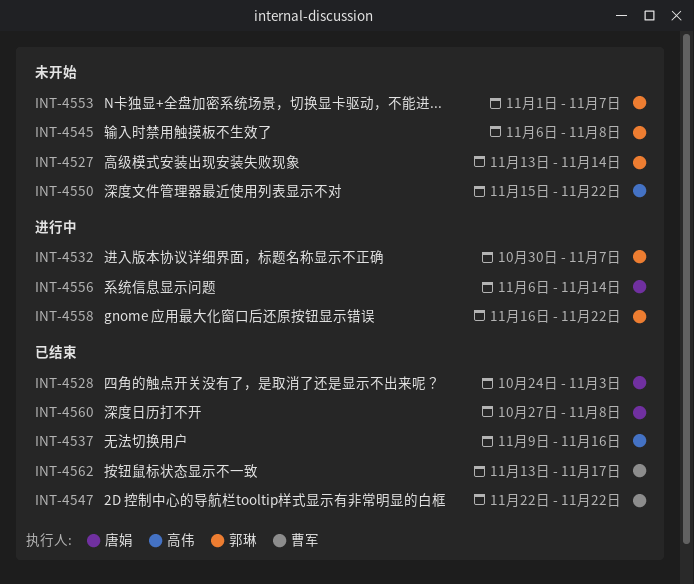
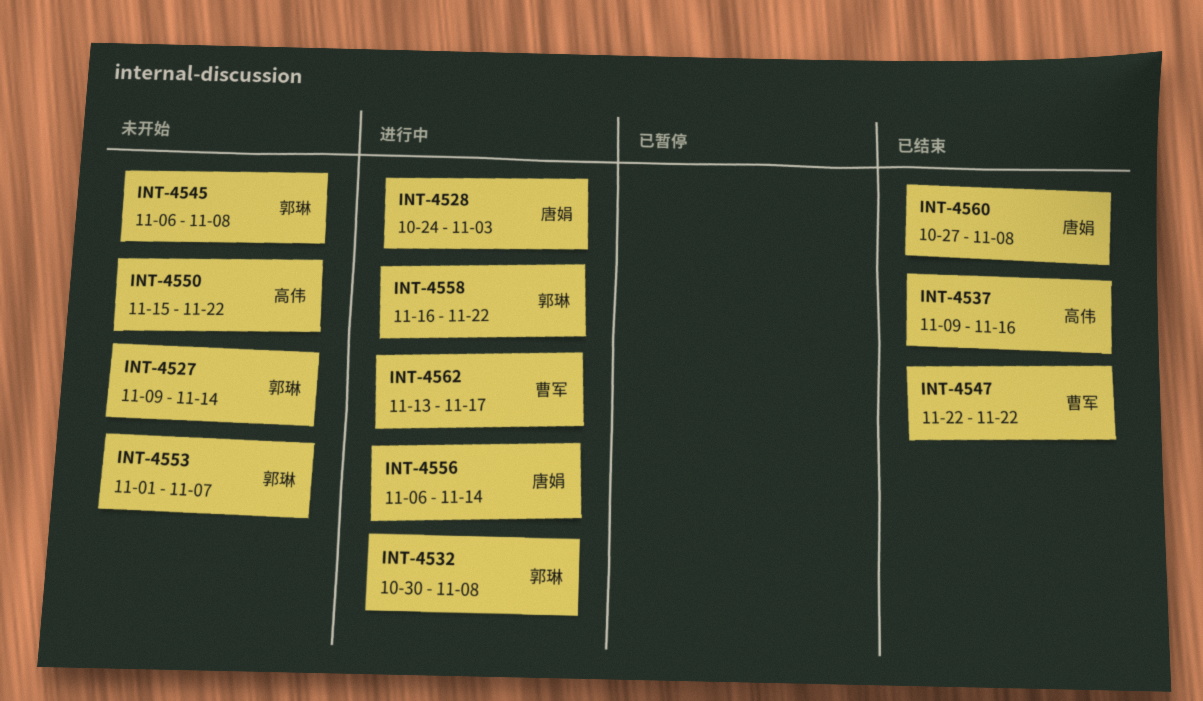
INT-4527, start: Nov 13 -> Nov 9
INT-4528, status: 已结束 -> 进行中
INT-4532, due: Nov 7 -> Nov 8
INT-4562, status: 已结束 -> 进行中

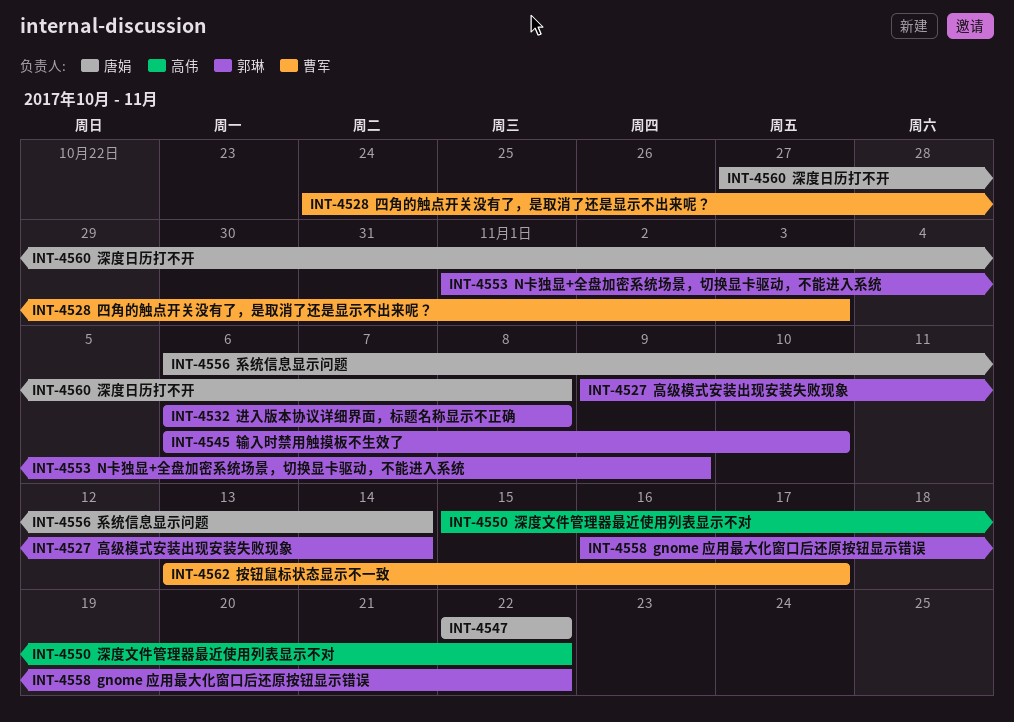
INT-4528, owner: 唐娟 -> 曹军
INT-4532, start: Oct 30 -> Nov 6
INT-4537: present -> none
INT-4545, due: Nov 8 -> Nov 10
INT-4547, owner: 曹军 -> 唐娟
INT-4553, due: Nov 7 -> Nov 9

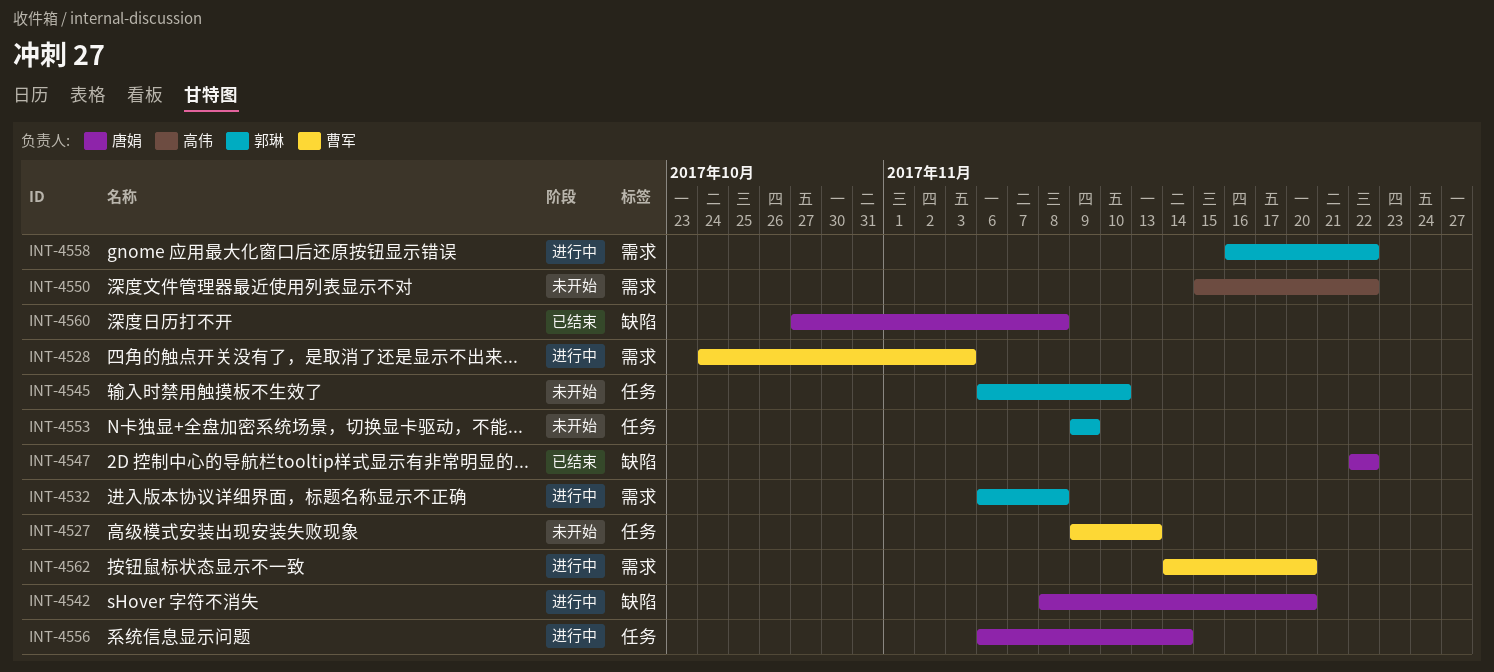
INT-4527, owner: 郭琳 -> 曹军
INT-4527, due: Nov 14 -> Nov 13
INT-4542: none -> present
INT-4553, start: Nov 1 -> Nov 9
INT-4562, start: Nov 13 -> Nov 14
INT-4562, due: Nov 17 -> Nov 20

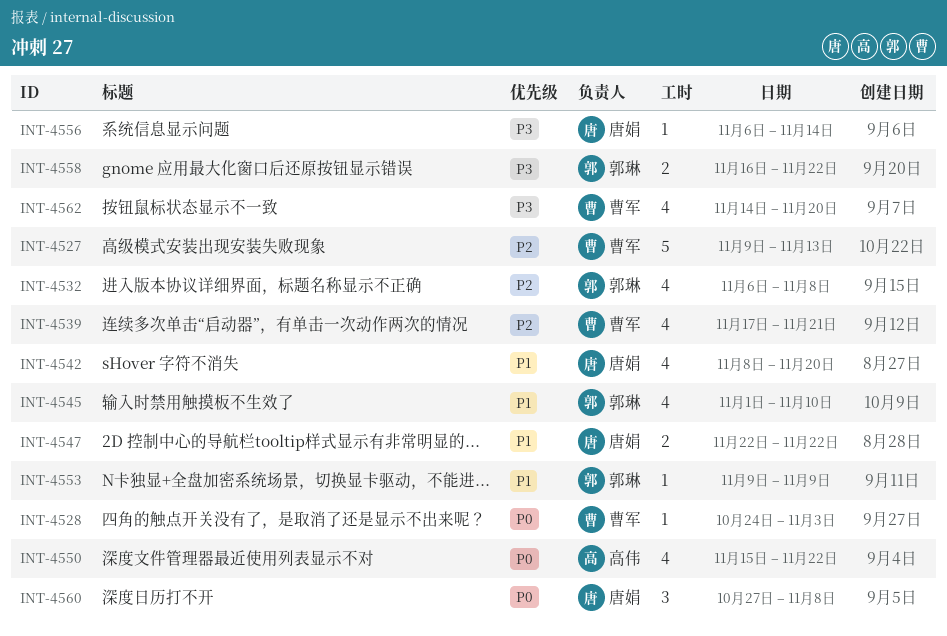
INT-4539: none -> present
INT-4545, start: Nov 6 -> Nov 1

